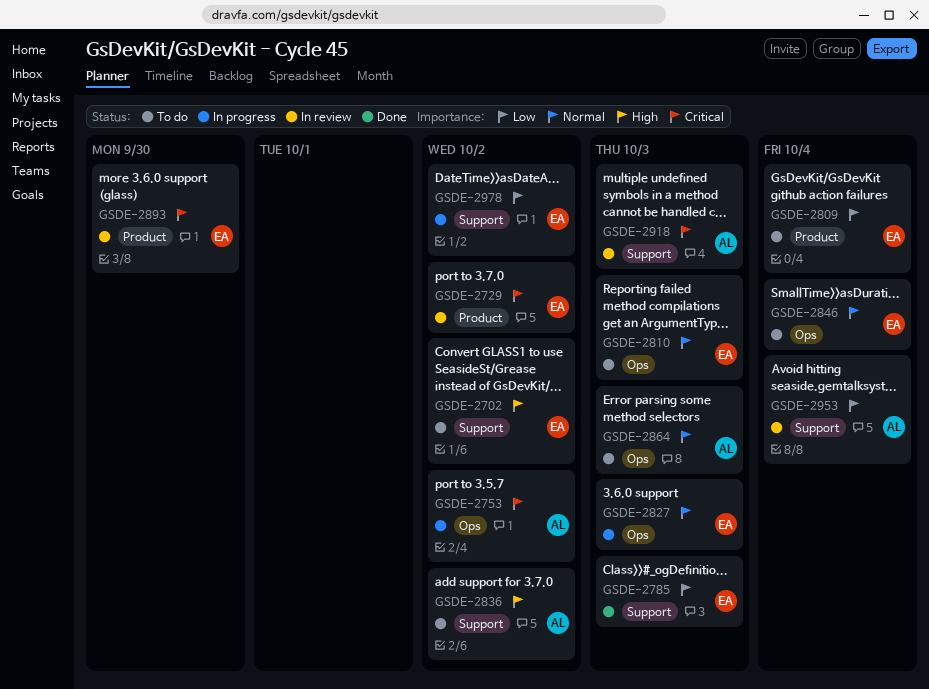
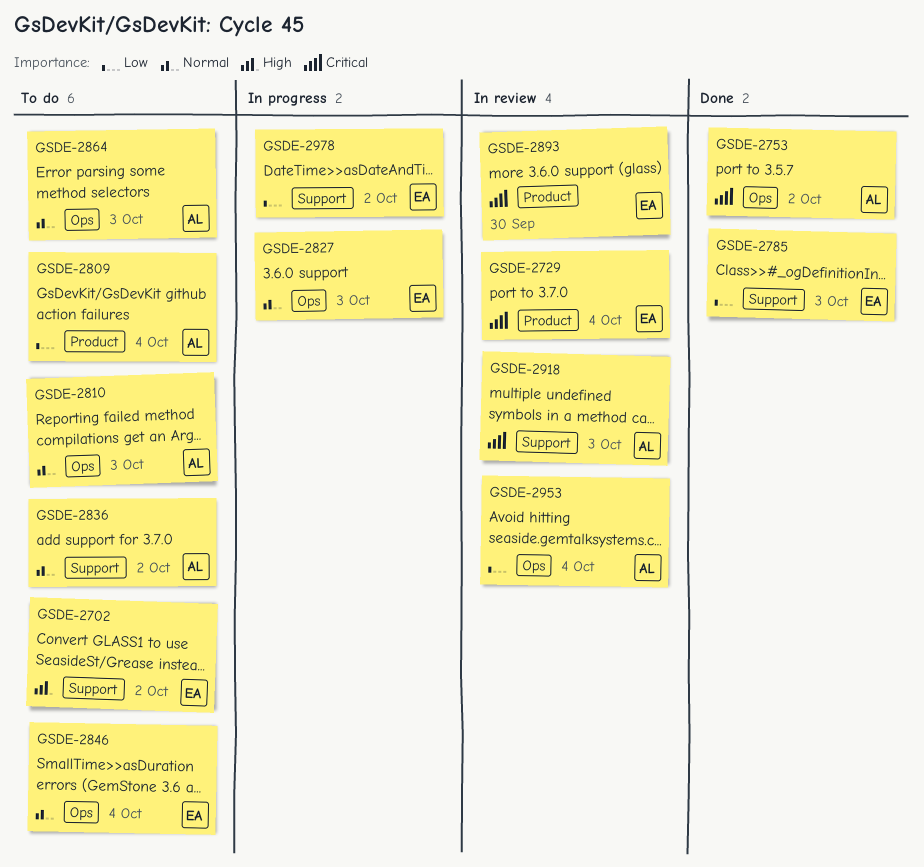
GSDE-2729, due: Oct 2 -> Oct 4
GSDE-2753, status: In progress -> Done
GSDE-2809, owner: EA -> AL
GSDE-2810, owner: EA -> AL
GSDE-2836, priority: High -> Normal
GSDE-2953, label: Support -> Ops

